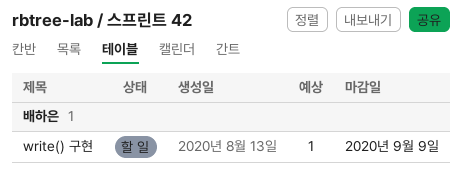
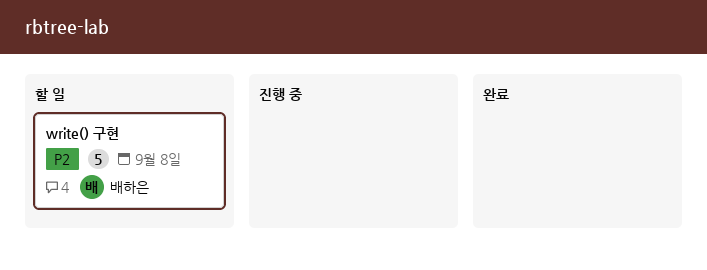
write() 구현, estimate: 1 -> 5
write() 구현, due: Sep 9 -> Sep 8

